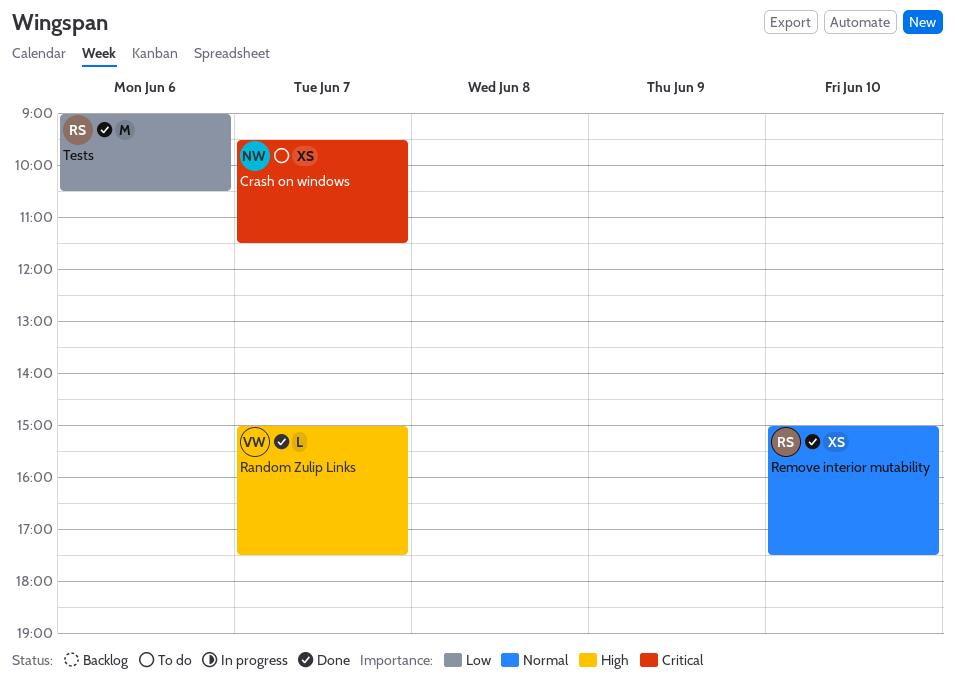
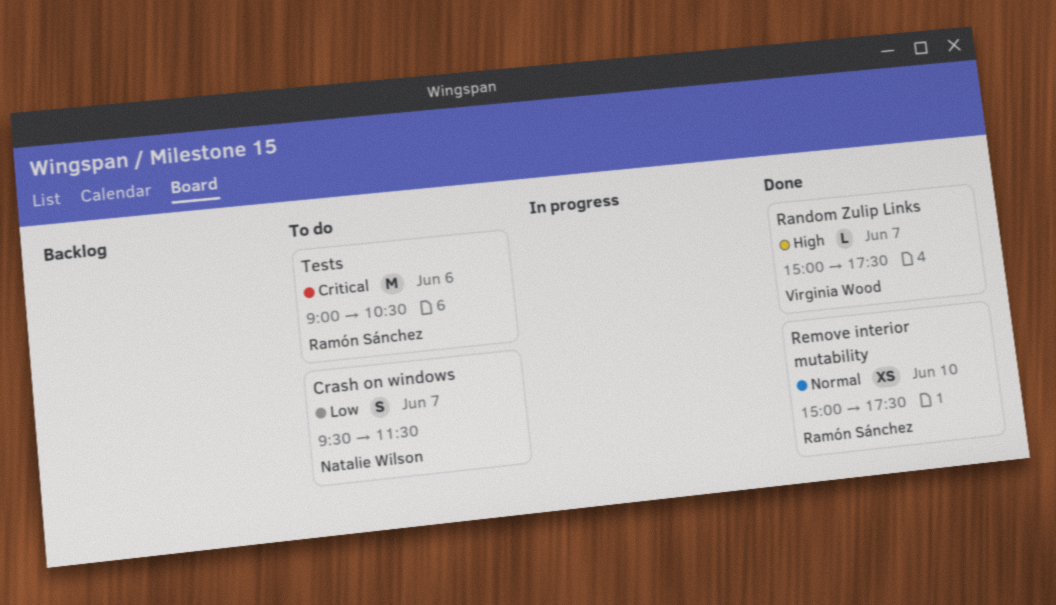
Crash on windows, priority: Critical -> Low
Crash on windows, estimate: XS -> S
Tests, status: Done -> To do
Tests, priority: Low -> Critical

